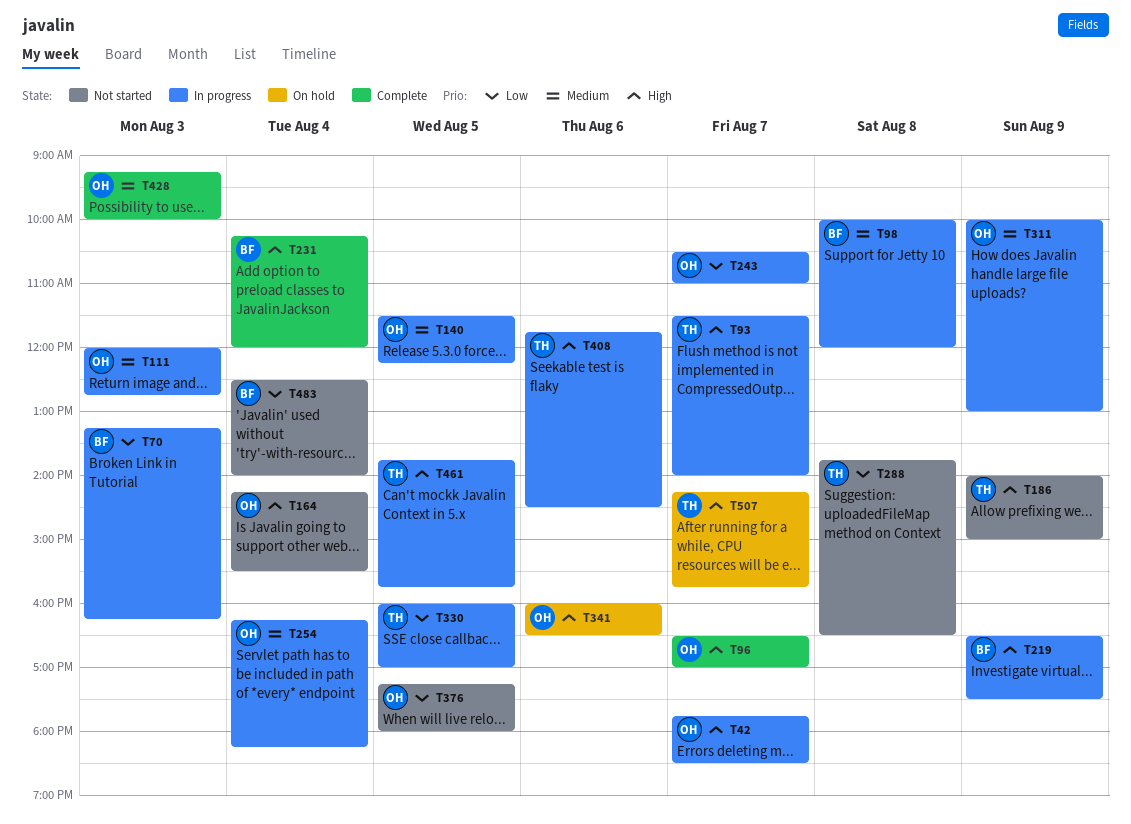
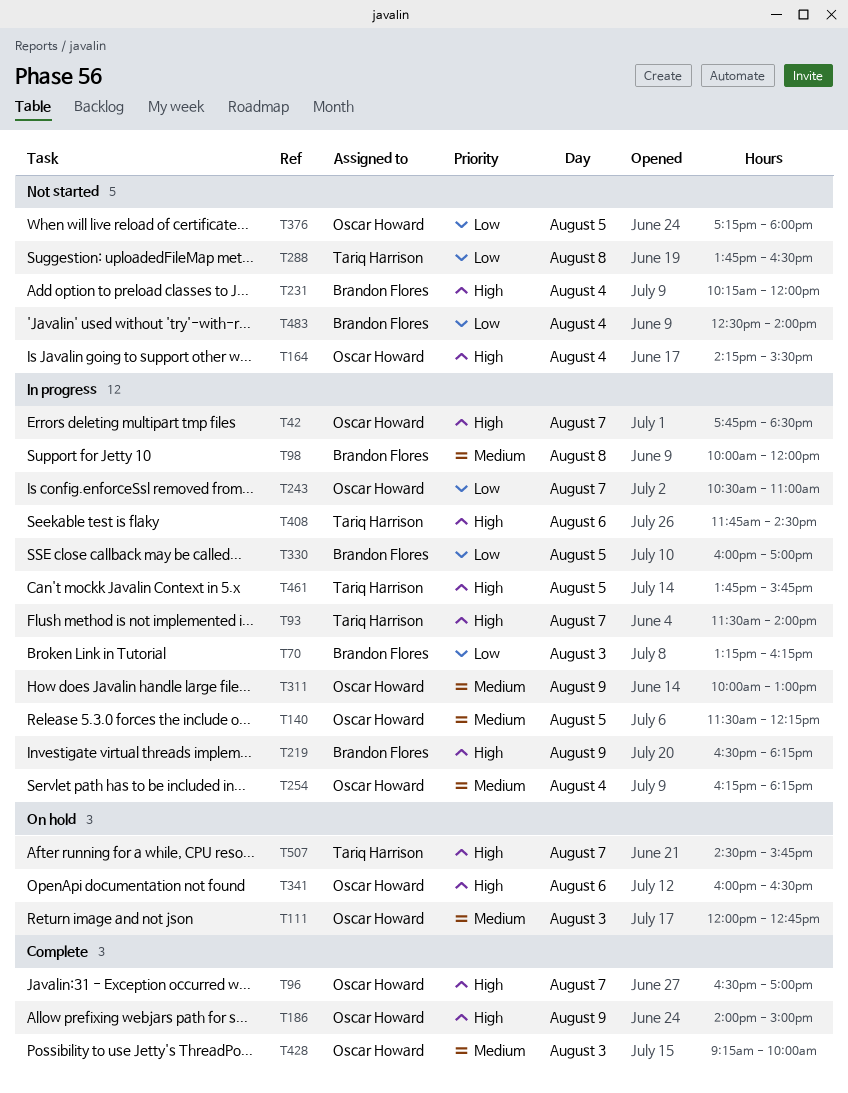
T111, status: In progress -> On hold
T186, status: Not started -> Complete
T186, owner: Tariq Harrison -> Oscar Howard
T219, ends: 17:30 -> 18:15
T231, status: Complete -> Not started
T330, owner: Tariq Harrison -> Brandon Flores
T507, begins: 14:15 -> 14:30

